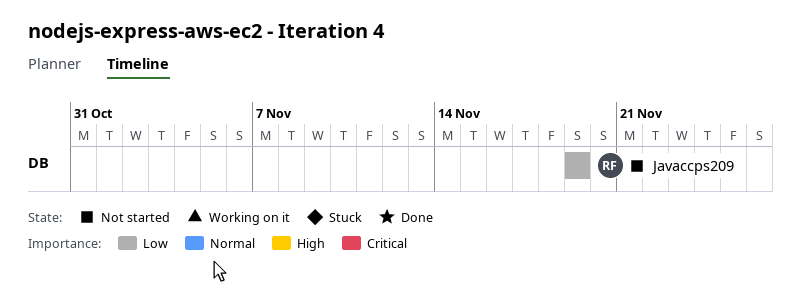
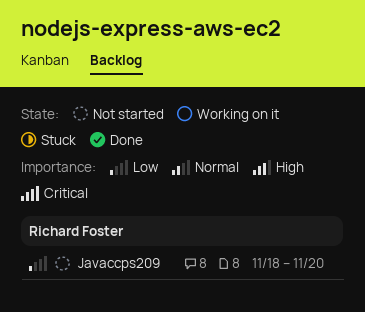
Javaccps209, start: Nov 19 -> Nov 18
Javaccps209, due: Nov 19 -> Nov 20

